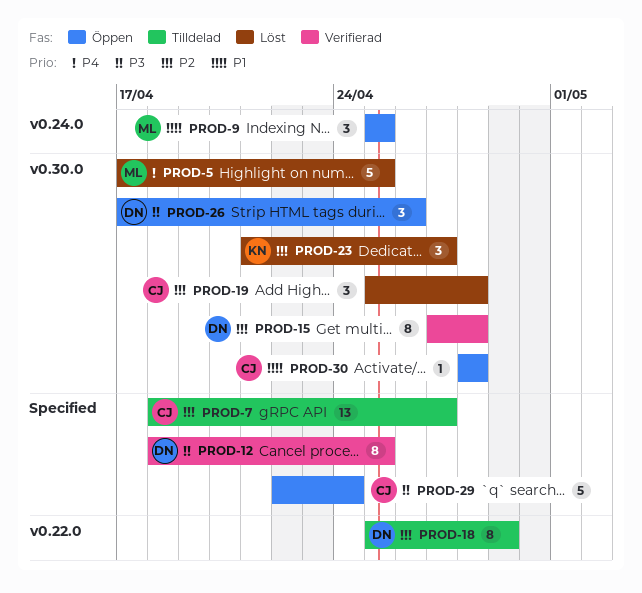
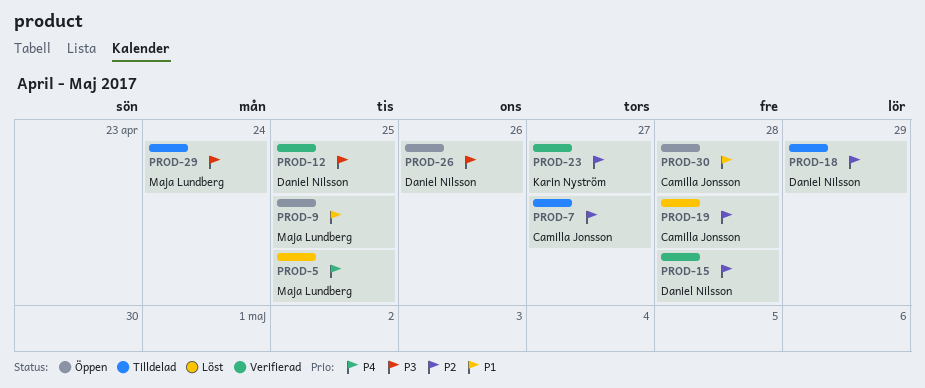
PROD-23, status: Löst -> Verifierad
PROD-29, status: Öppen -> Tilldelad
PROD-29, owner: Camilla Jonsson -> Maja Lundberg

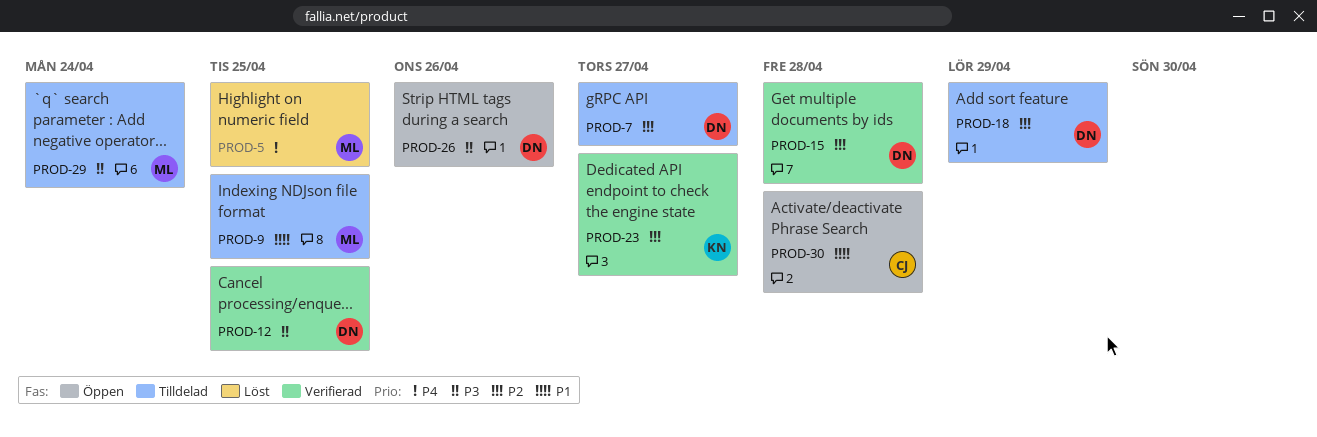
PROD-7, owner: Camilla Jonsson -> Daniel Nilsson
PROD-9, status: Öppen -> Tilldelad
PROD-19: present -> none

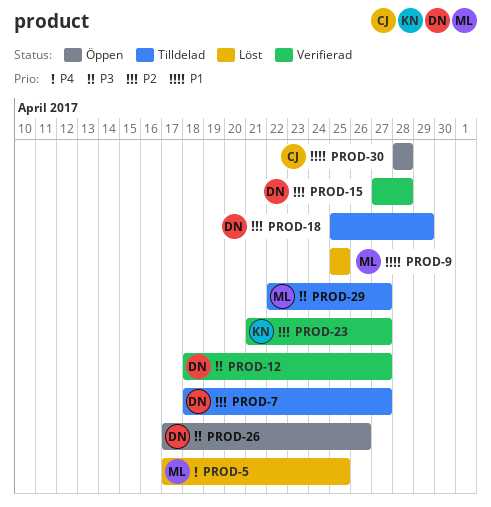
PROD-9, status: Tilldelad -> Löst
PROD-12, due: Apr 25 -> Apr 27
PROD-29, due: Apr 24 -> Apr 27

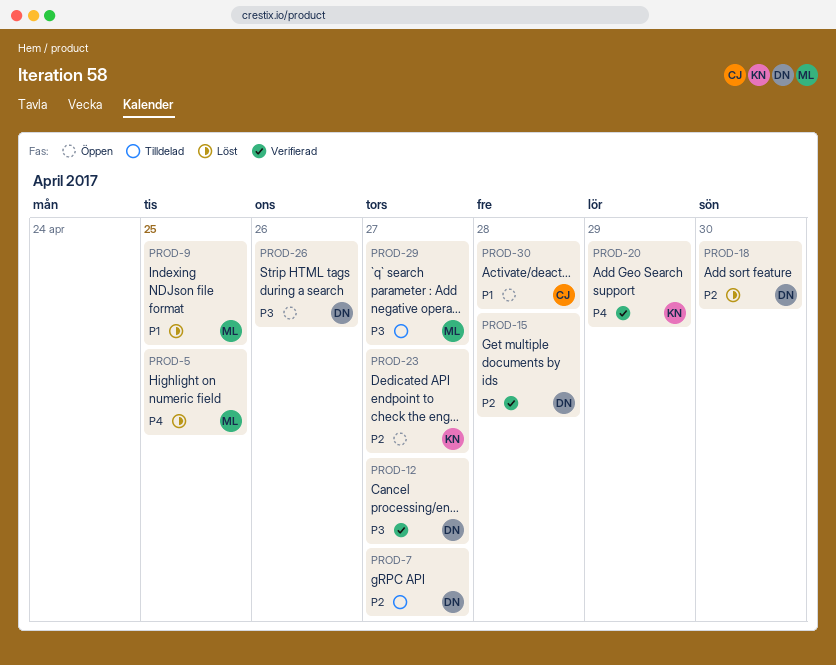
PROD-18, status: Tilldelad -> Löst
PROD-18, due: Apr 29 -> Apr 30
PROD-20: none -> present
PROD-23, status: Verifierad -> Öppen

